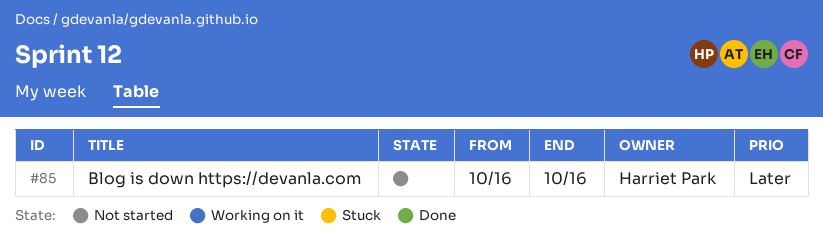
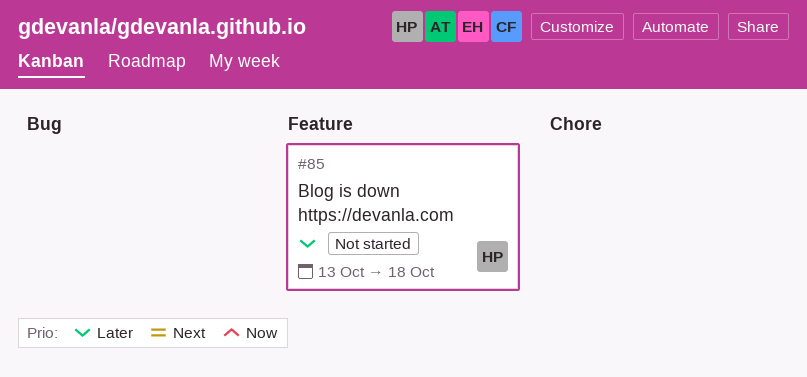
#85, start: Oct 16 -> Oct 13
#85, due: Oct 16 -> Oct 18

